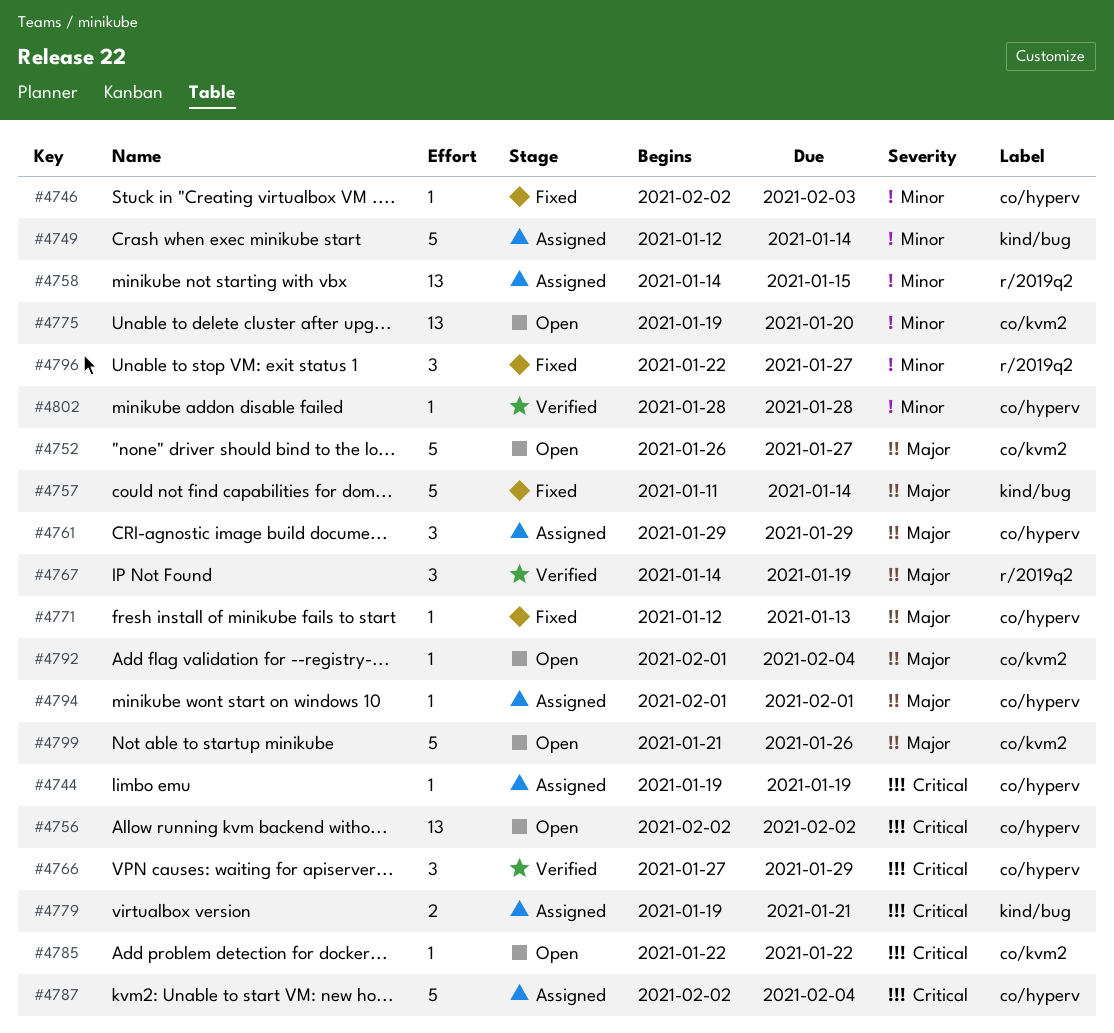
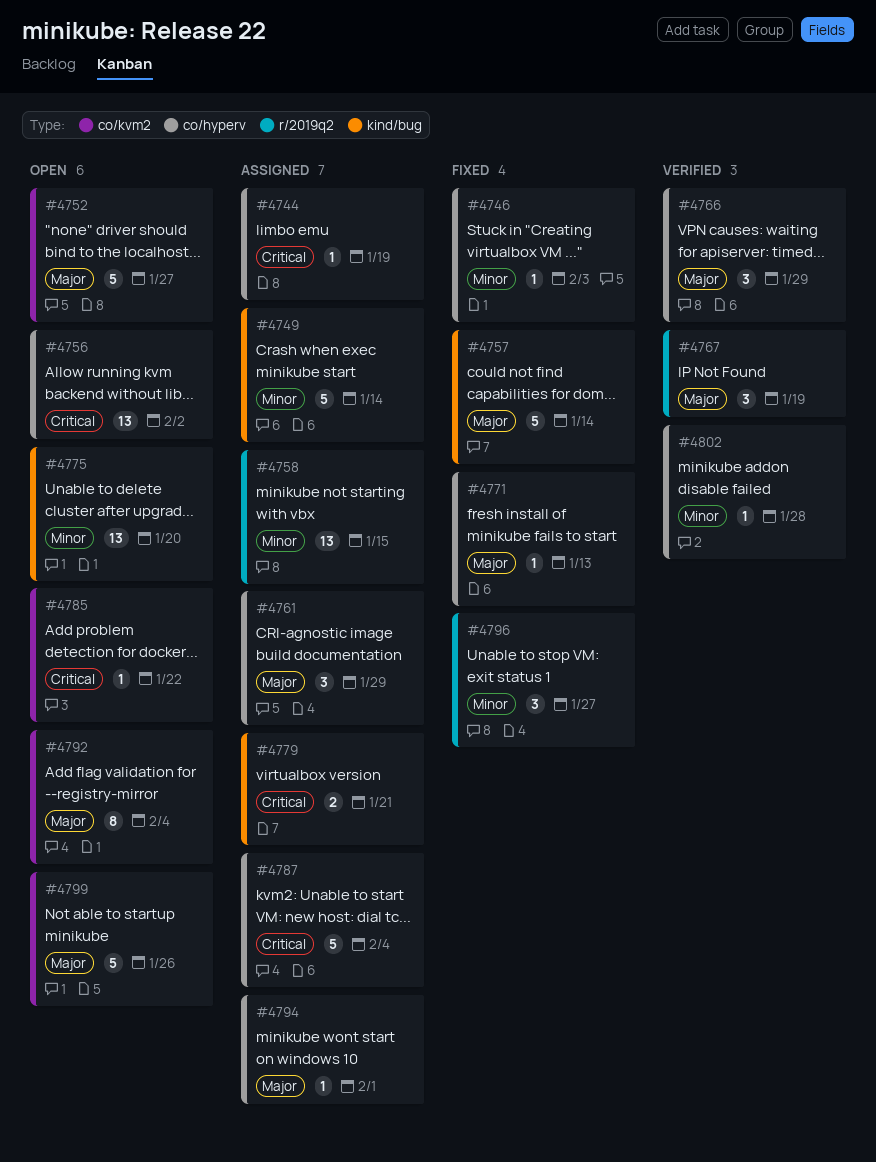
#4766, priority: Critical -> Major
#4775, label: co/kvm2 -> kind/bug
#4792, estimate: 1 -> 8

